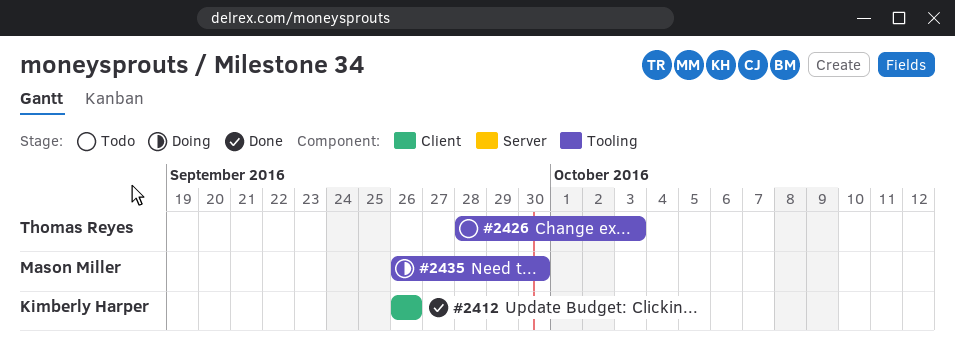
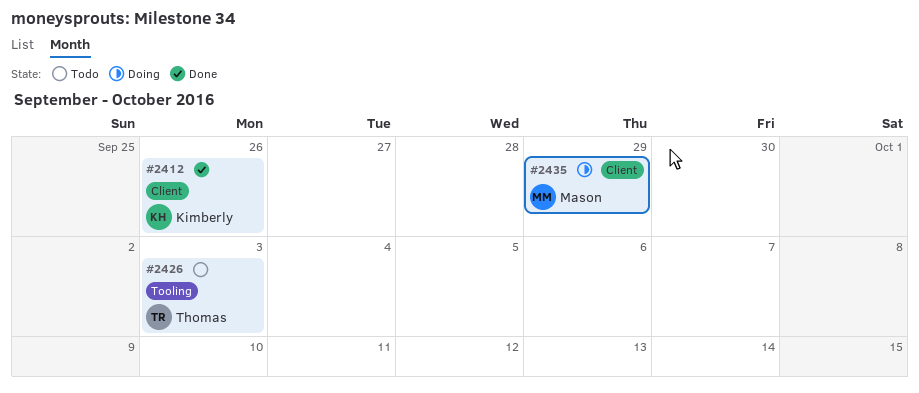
#2435, label: Tooling -> Client
#2435, due: Sep 30 -> Sep 29

